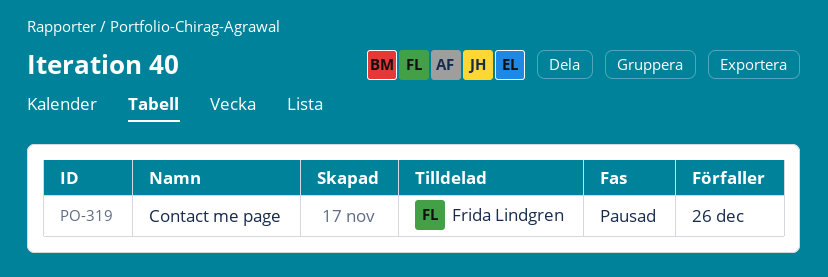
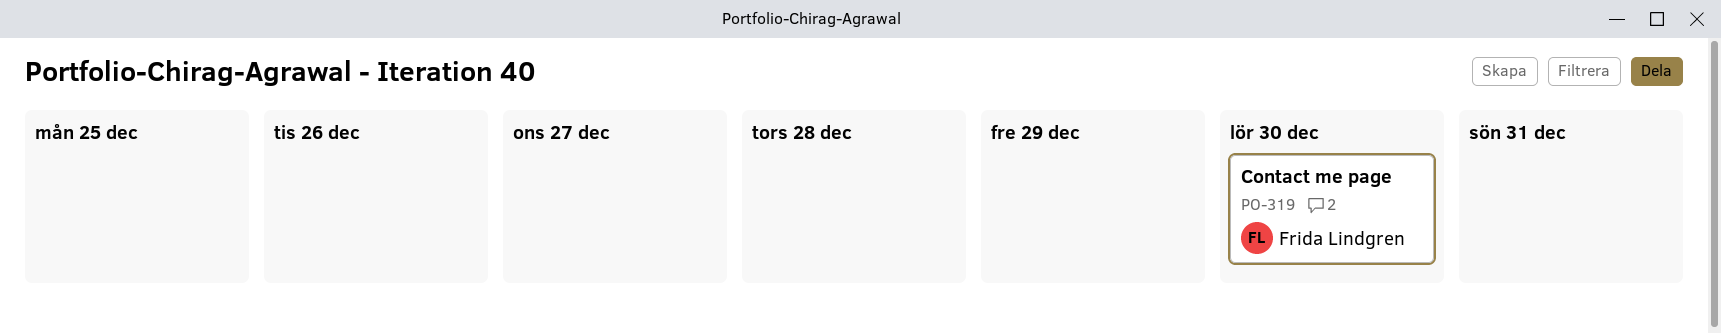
PO-319, due: Dec 26 -> Dec 30

